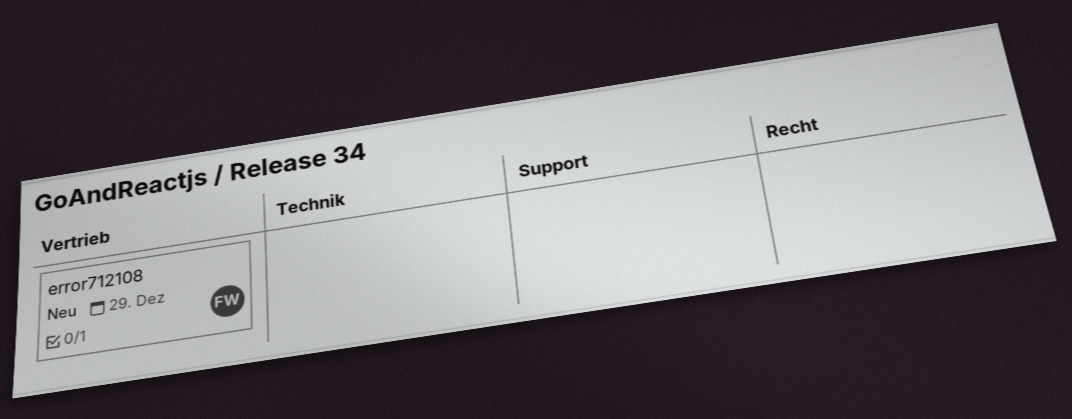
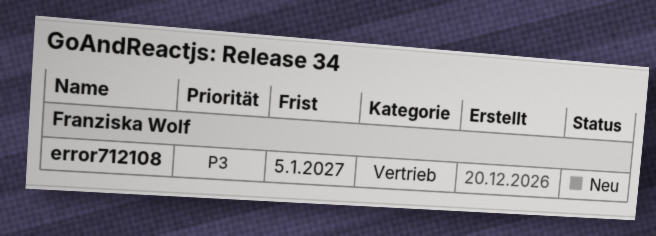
error712108, due: Dec 29 -> Jan 5

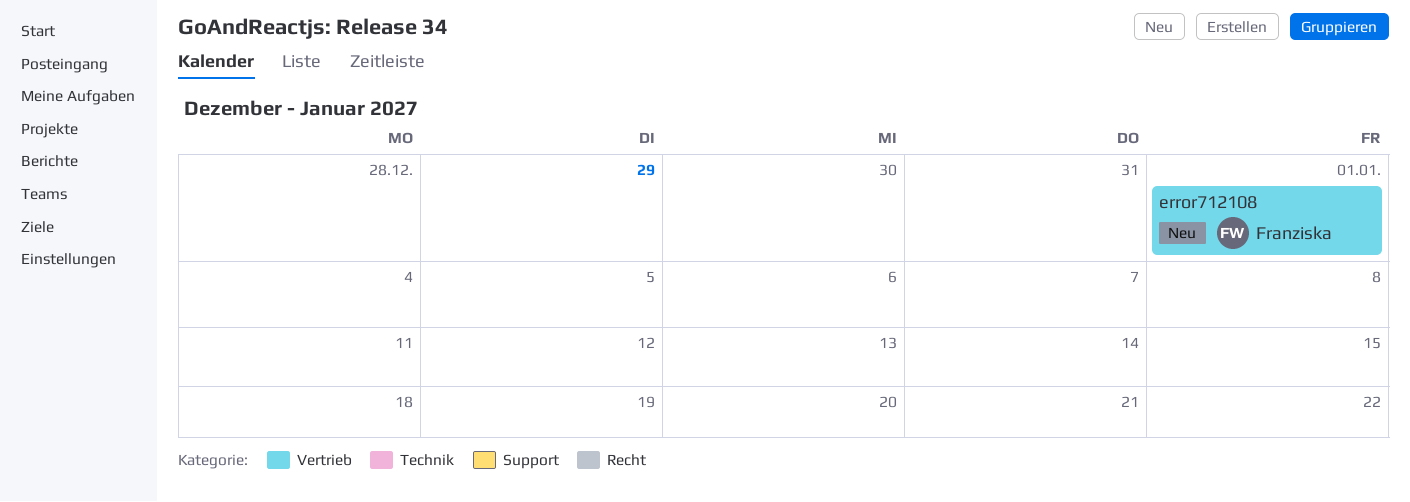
error712108, due: Jan 5 -> Jan 1

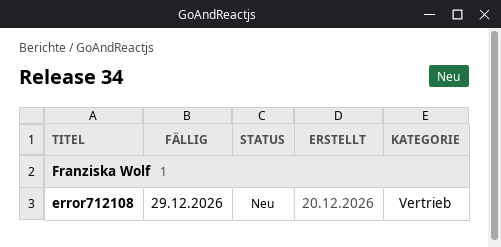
error712108, due: Jan 1 -> Dec 29

